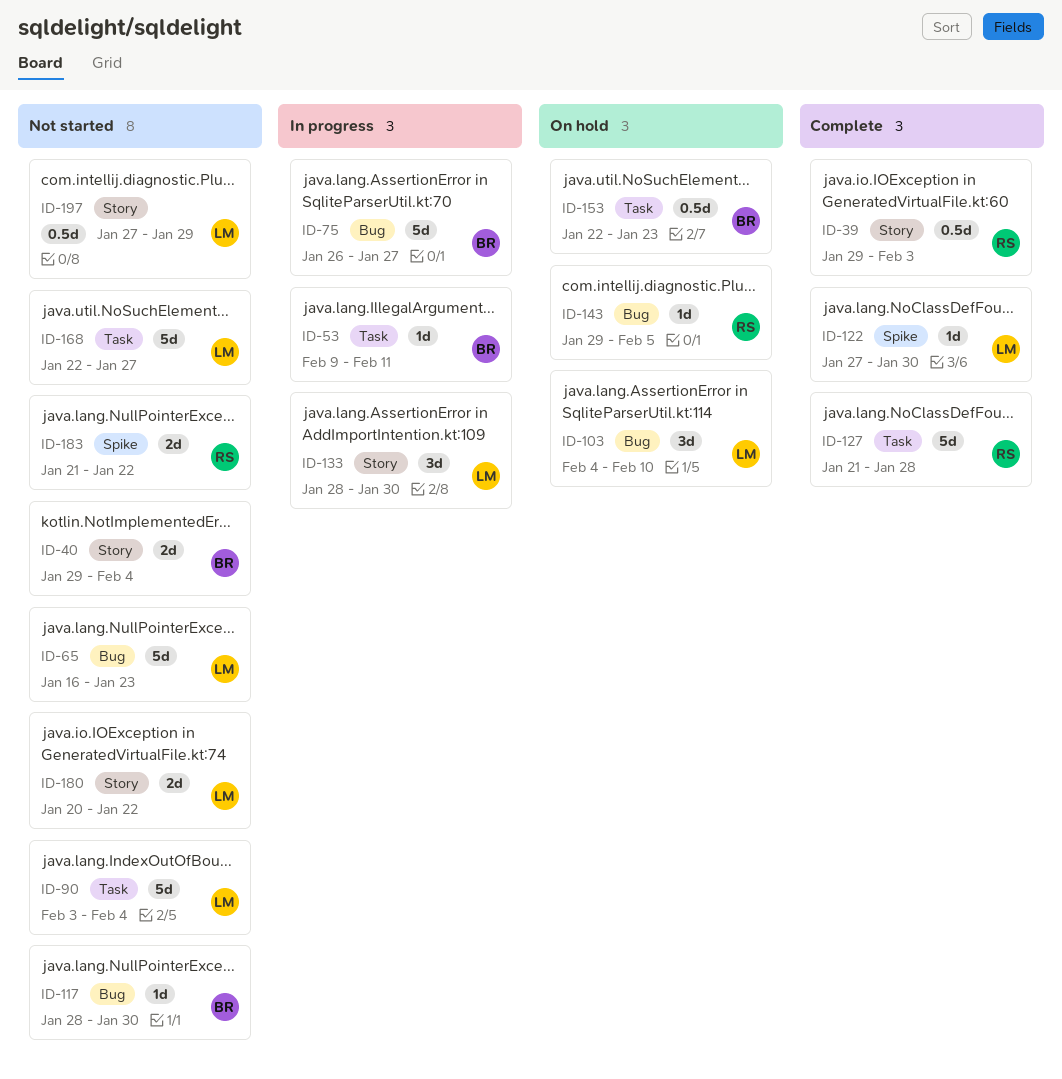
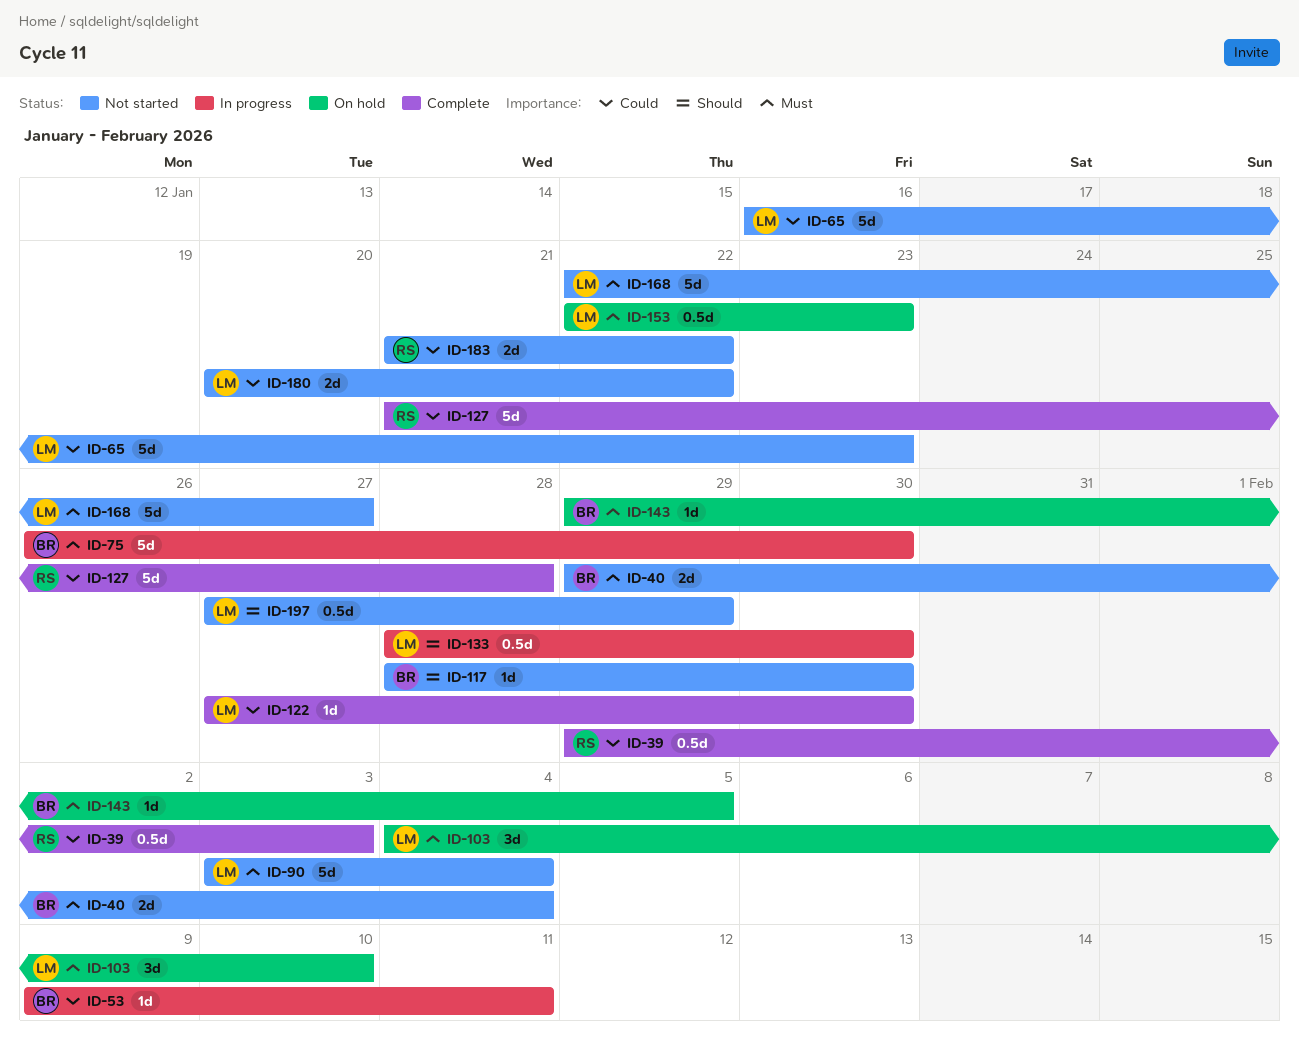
ID-75, due: Jan 27 -> Jan 30
ID-133, estimate: 3d -> 0.5d
ID-143, owner: RS -> BR
ID-153, owner: BR -> LM

